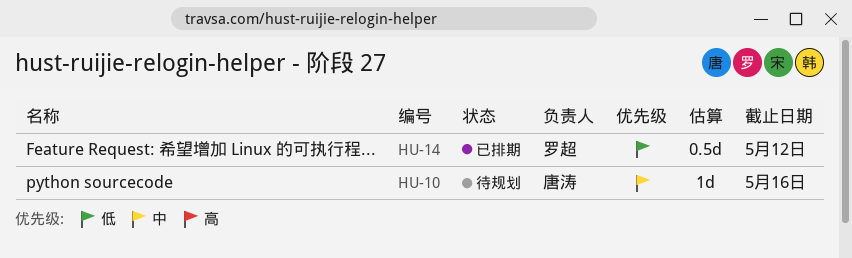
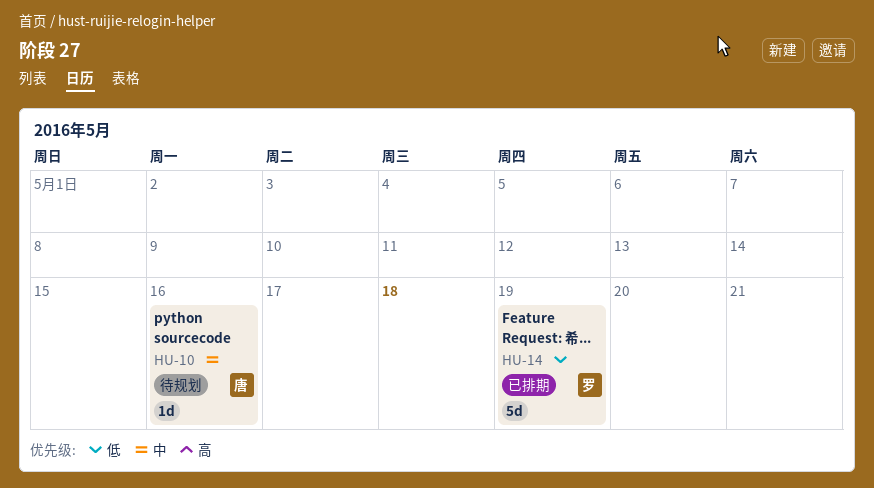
HU-14, estimate: 0.5d -> 5d
HU-14, due: May 12 -> May 19

